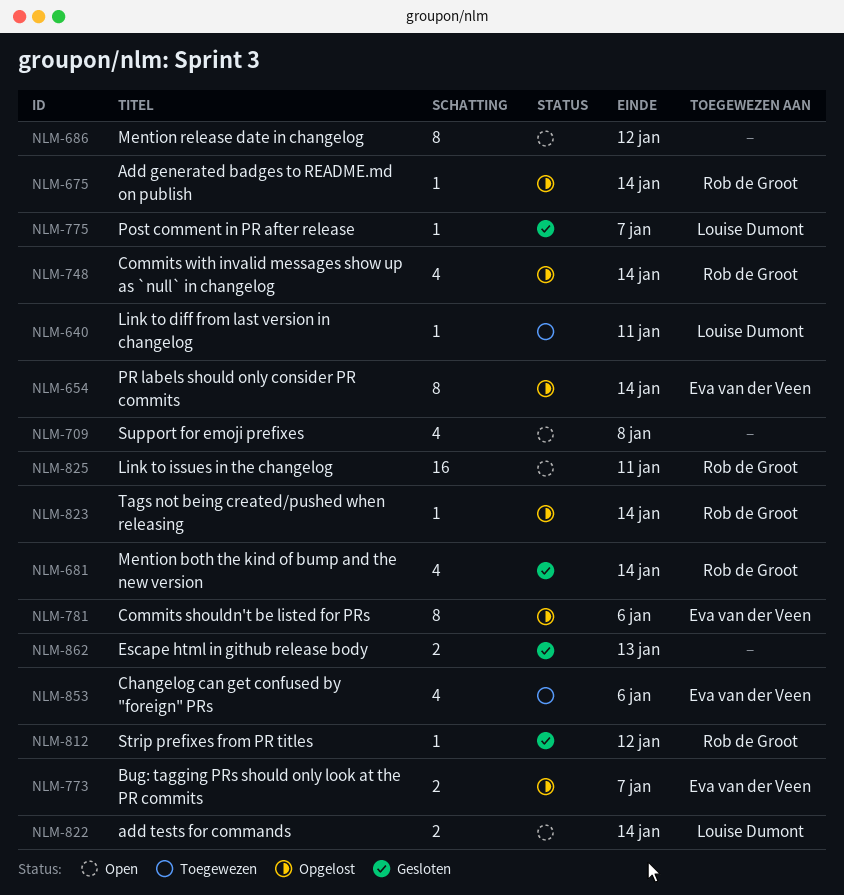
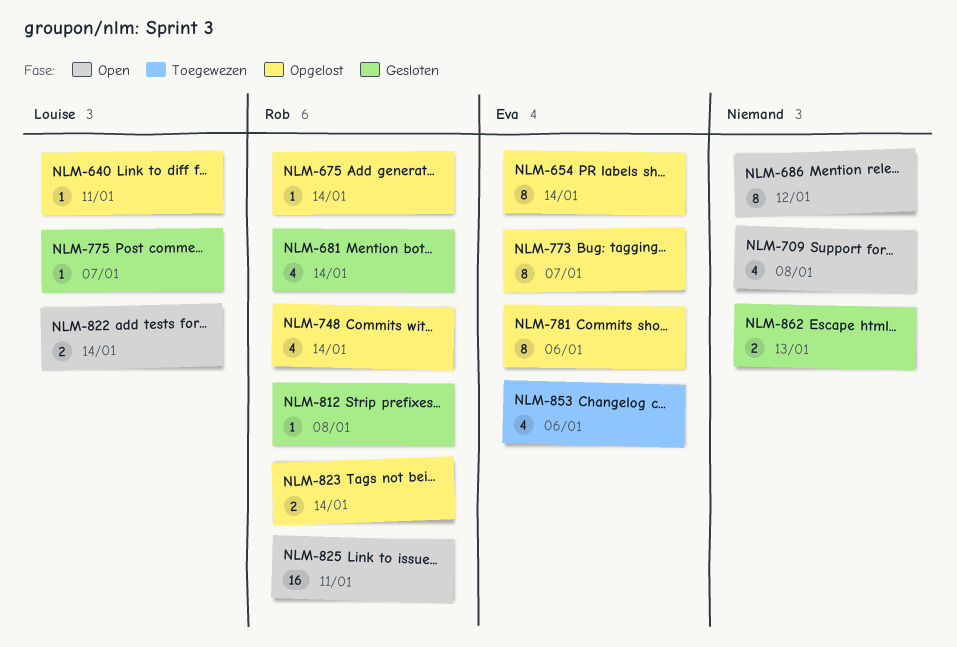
NLM-640, status: Toegewezen -> Opgelost
NLM-773, estimate: 2 -> 8
NLM-812, due: Jan 12 -> Jan 8
NLM-823, estimate: 1 -> 2

